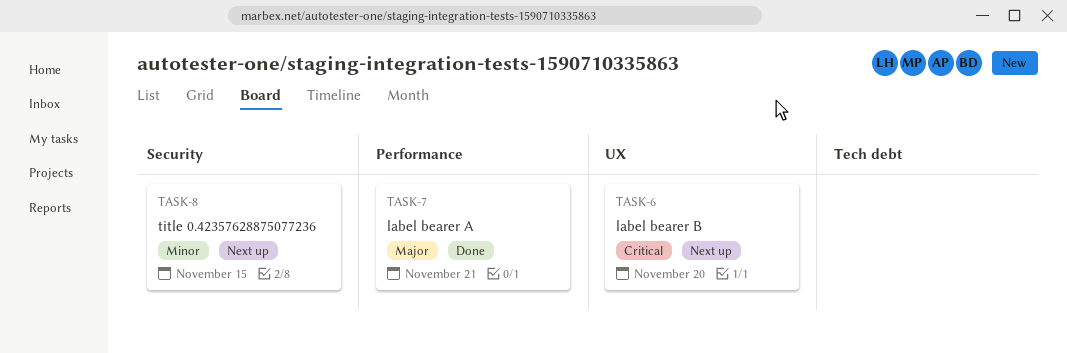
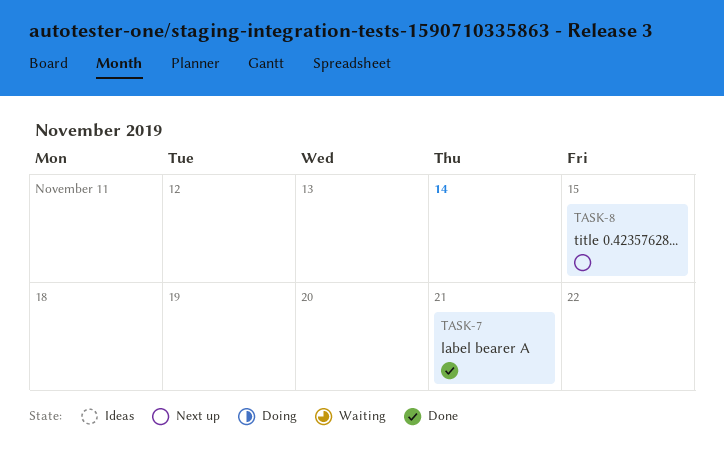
TASK-6: present -> none

